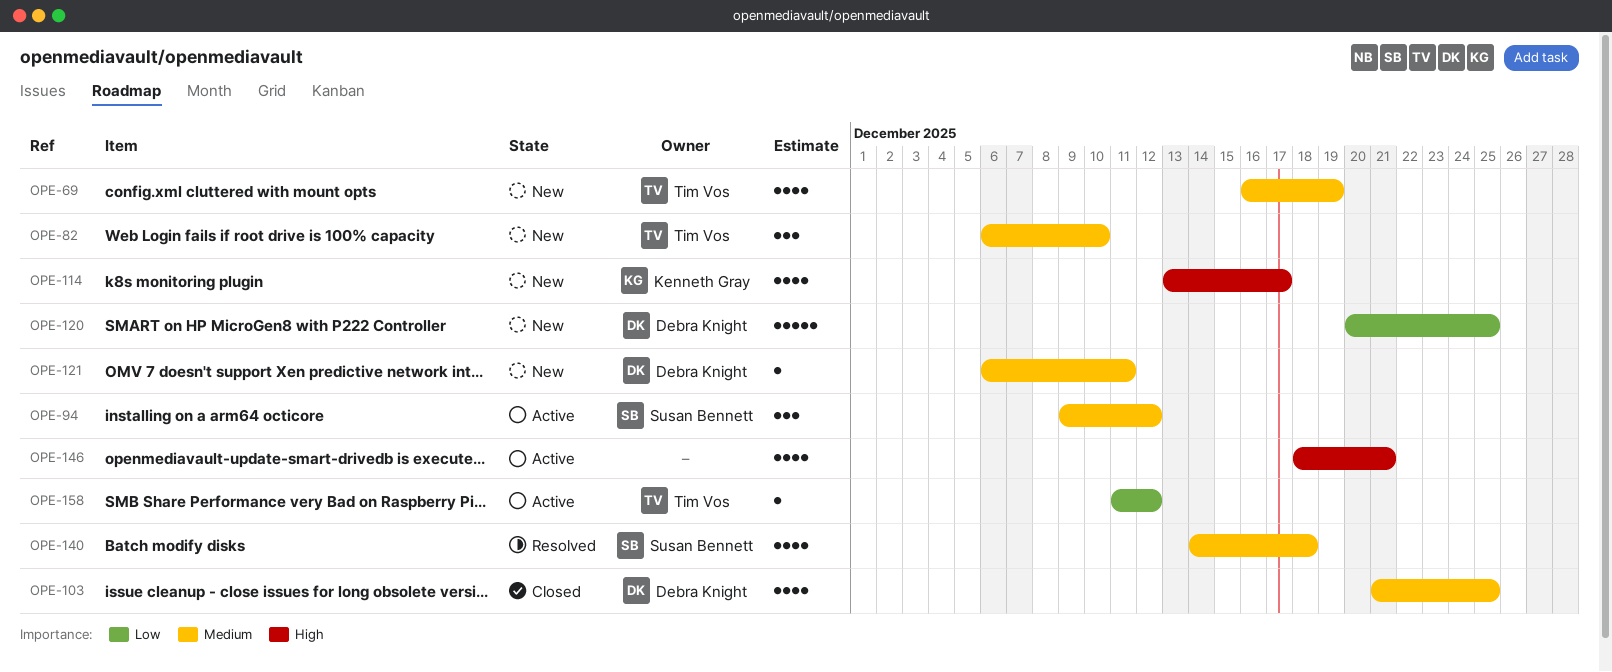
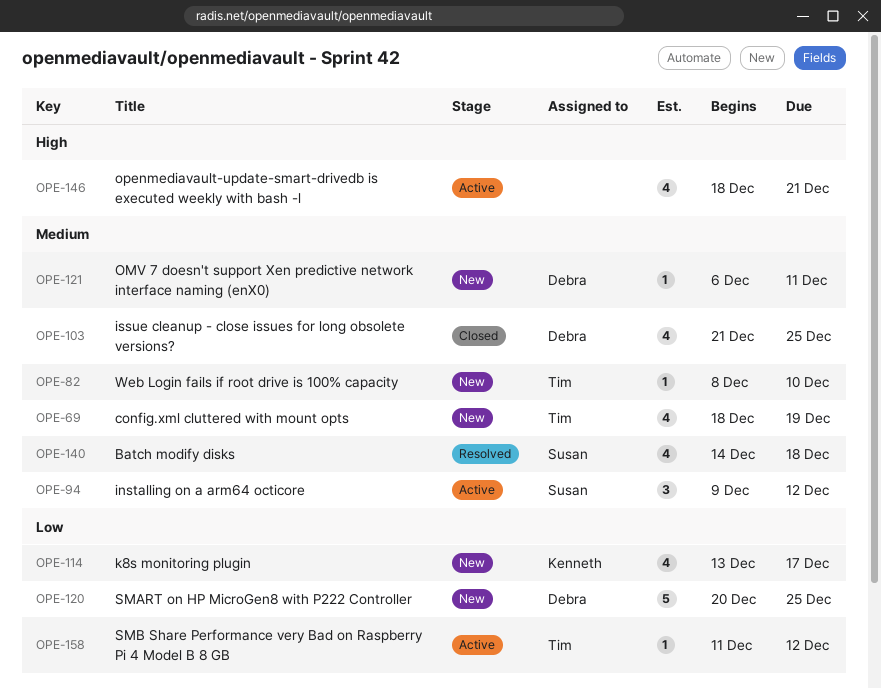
OPE-69, start: Dec 16 -> Dec 18
OPE-82, estimate: 3 -> 1
OPE-82, start: Dec 6 -> Dec 8
OPE-114, priority: High -> Low

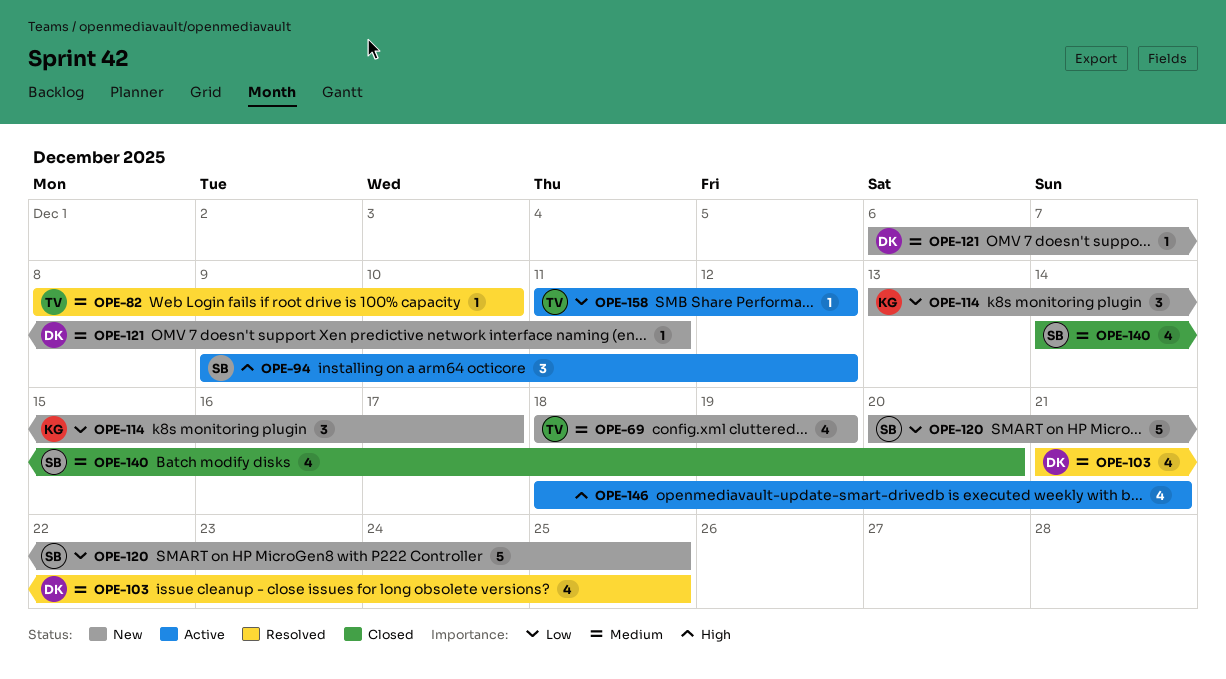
OPE-82, status: New -> Resolved
OPE-94, priority: Medium -> High
OPE-103, status: Closed -> Resolved
OPE-114, estimate: 4 -> 3
OPE-120, owner: Debra -> Susan
OPE-140, status: Resolved -> Closed
OPE-140, due: Dec 18 -> Dec 20

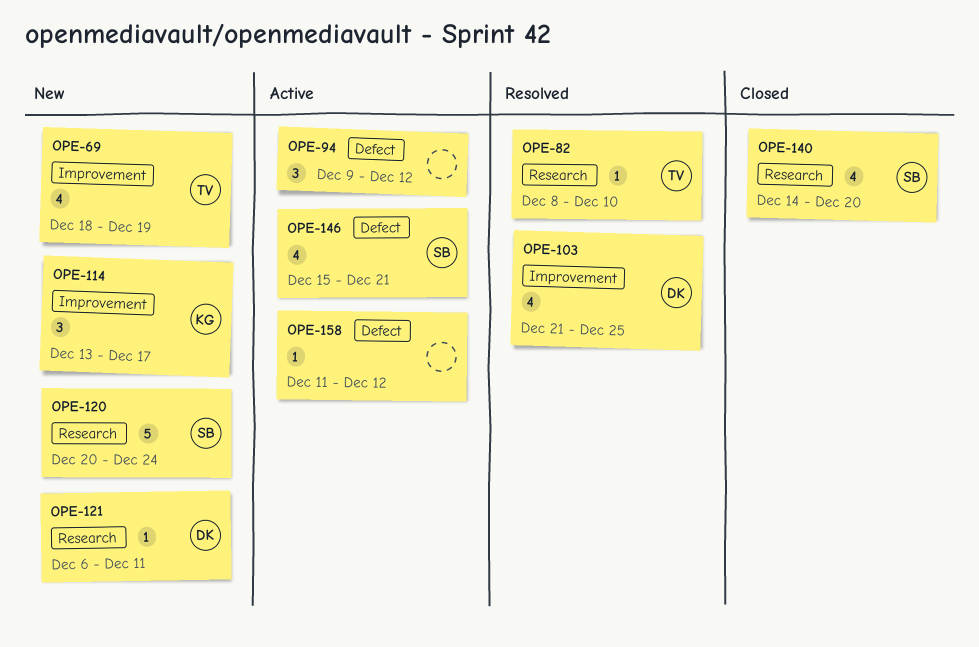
OPE-94, owner: SB -> none
OPE-120, due: Dec 25 -> Dec 24
OPE-146, owner: none -> SB
OPE-146, start: Dec 18 -> Dec 15
OPE-158, owner: TV -> none

